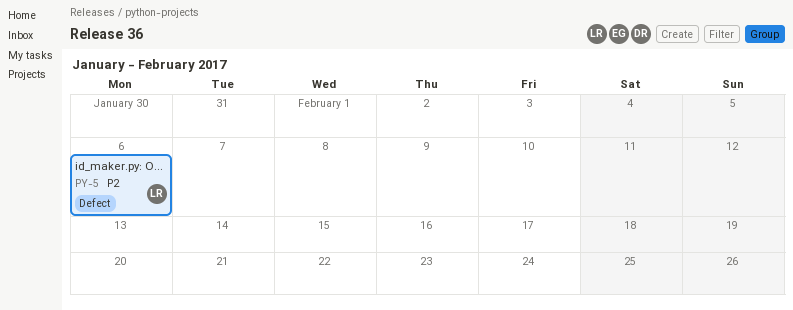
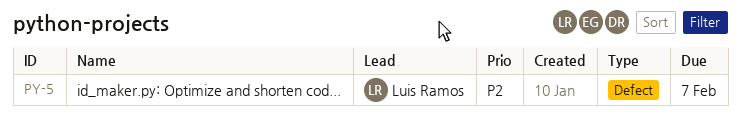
PY-5, due: Feb 6 -> Feb 7

